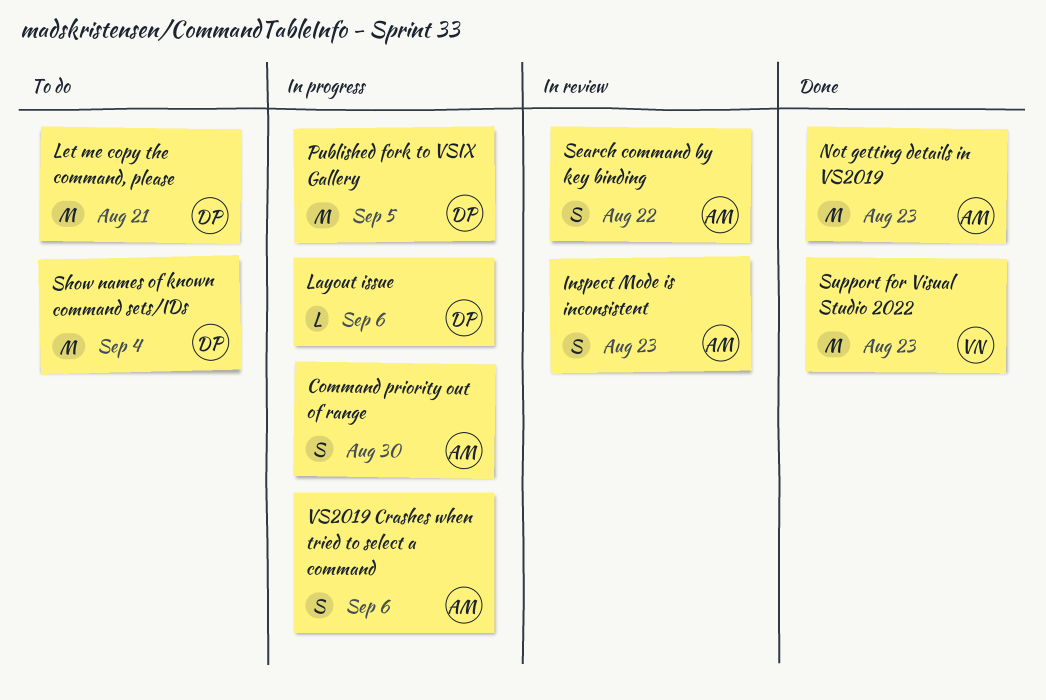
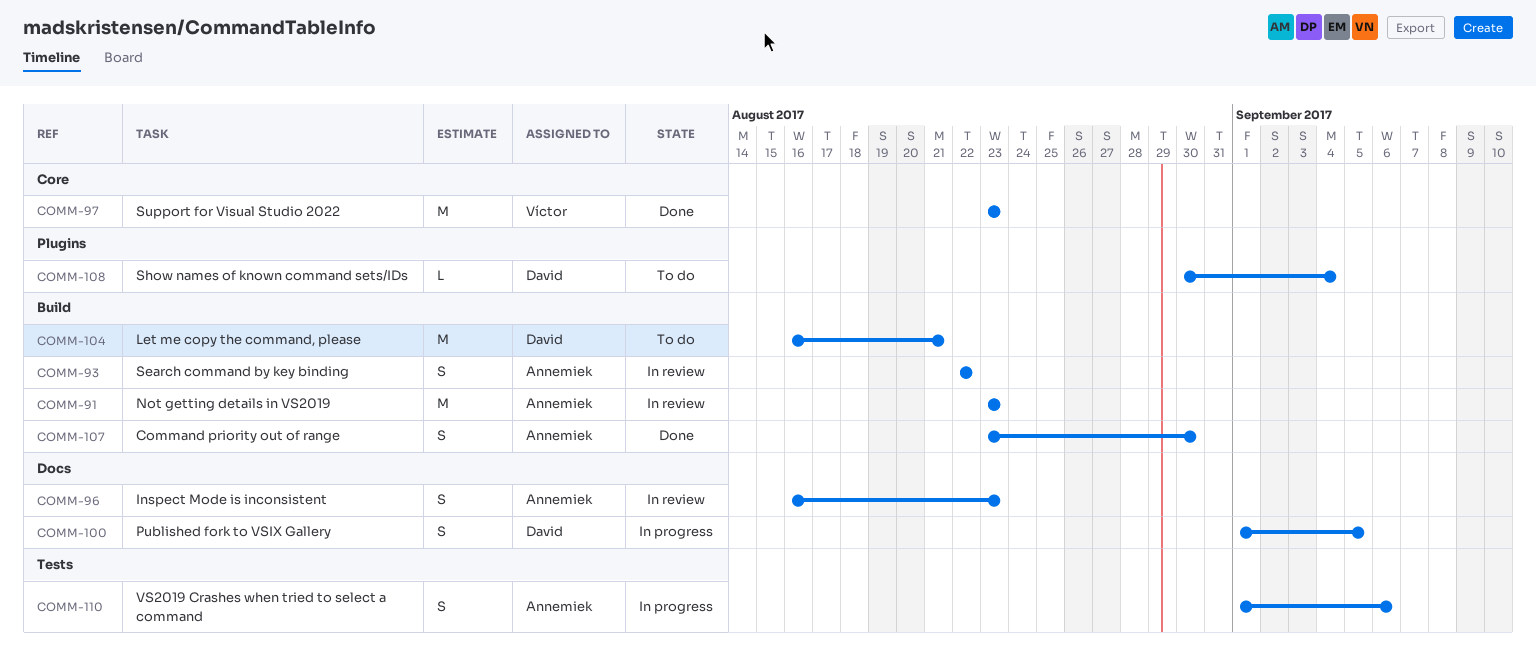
Command priority out of range, status: In progress -> Done
Layout issue: present -> none
Not getting details in VS2019, status: Done -> In review
Published fork to VSIX Gallery, estimate: M -> S
Show names of known command sets/IDs, estimate: M -> L

